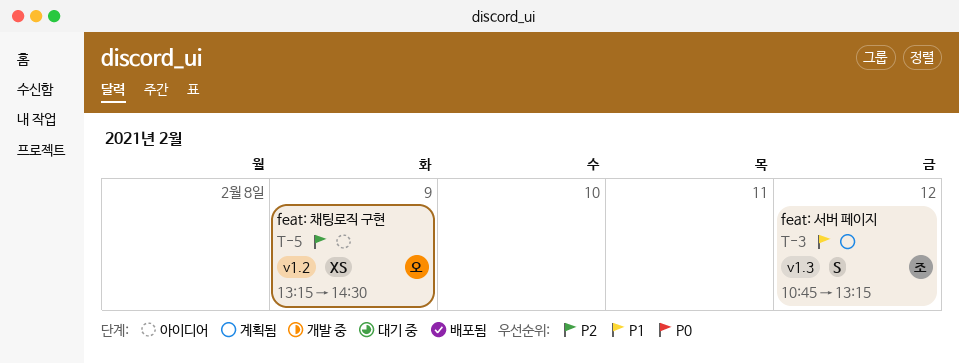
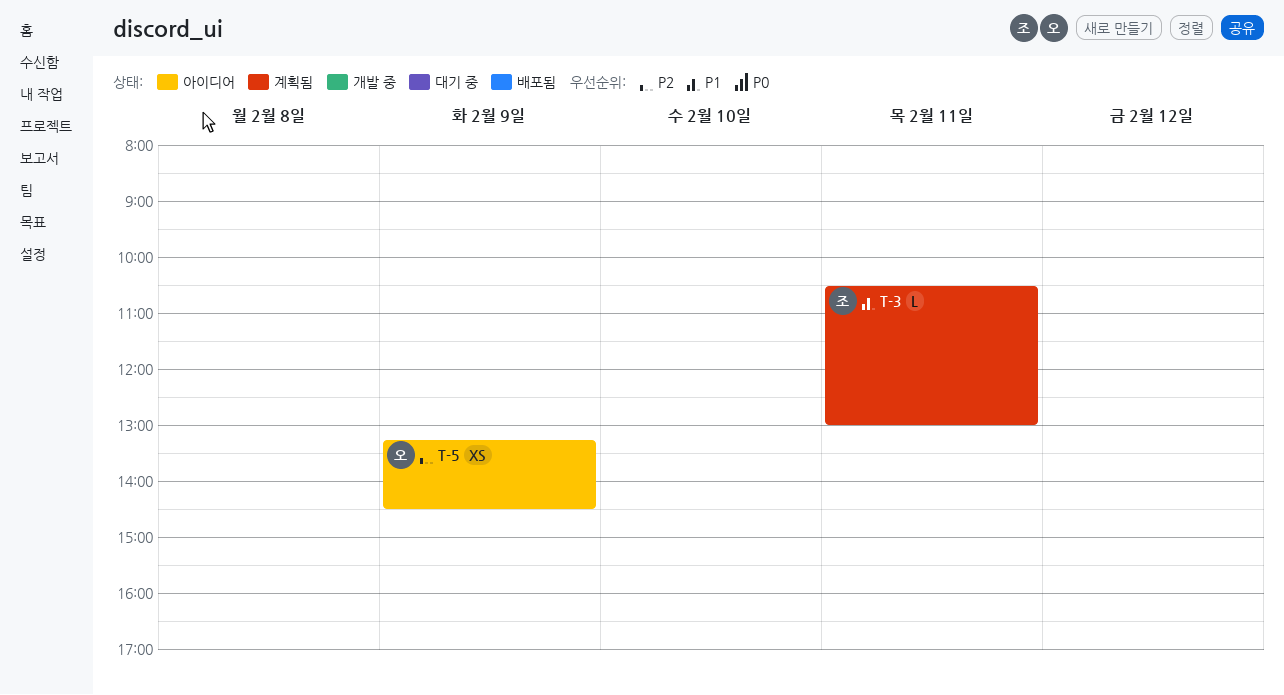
T-3, estimate: S -> L
T-3, day: Feb 12 -> Feb 11
T-3, begins: 10:45 -> 10:30
T-3, ends: 13:15 -> 13:00

